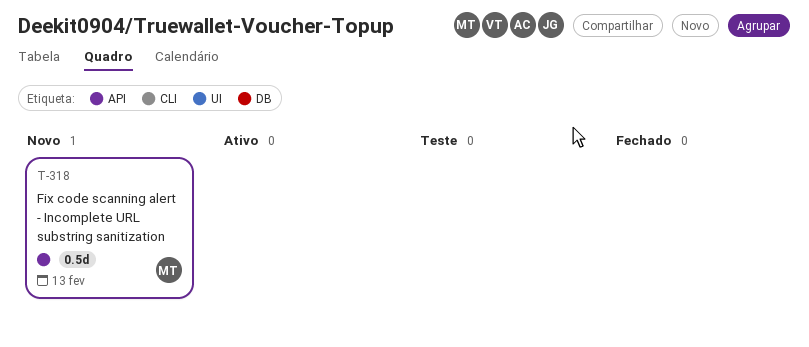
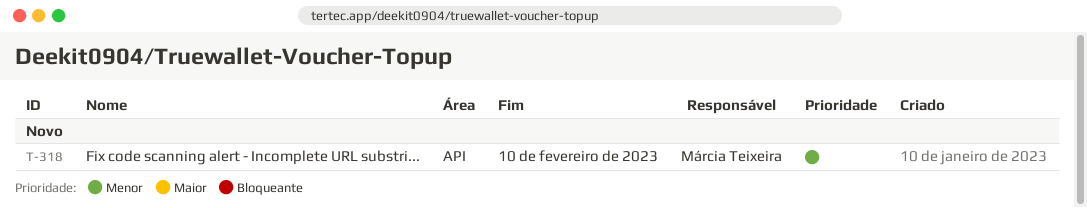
T-318, due: Feb 13 -> Feb 10

